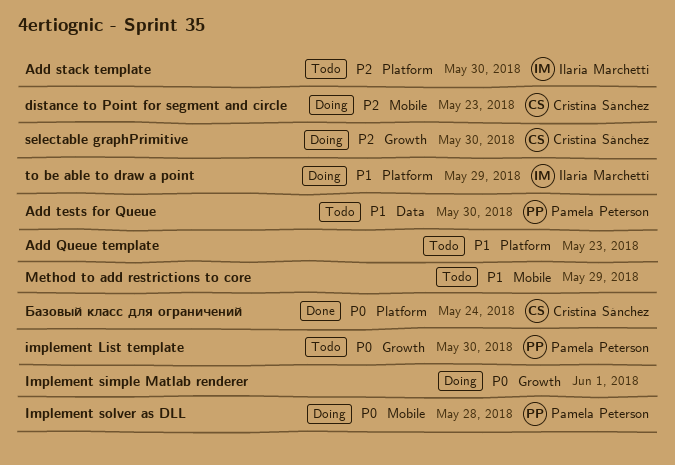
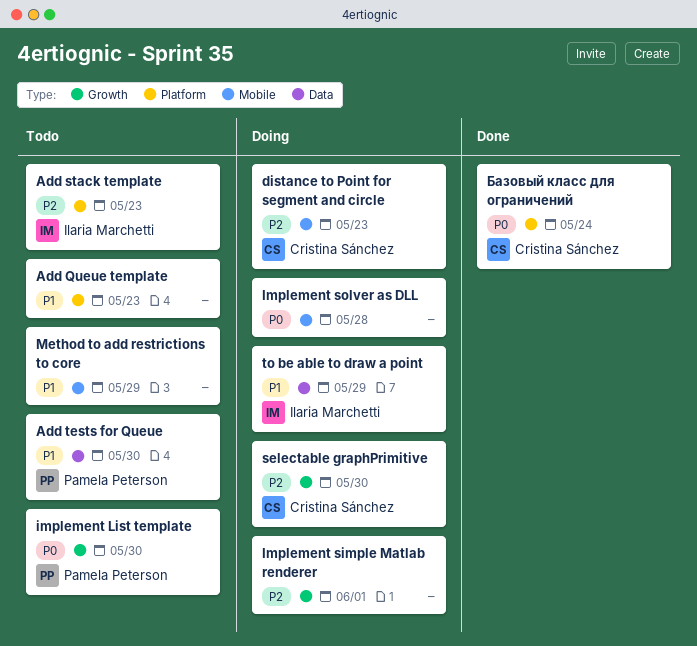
Add stack template, due: May 30 -> May 23
Implement simple Matlab renderer, priority: P0 -> P2
Implement solver as DLL, owner: Pamela Peterson -> none
to be able to draw a point, label: Platform -> Data

